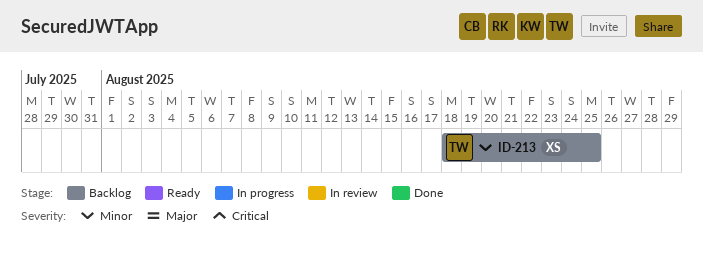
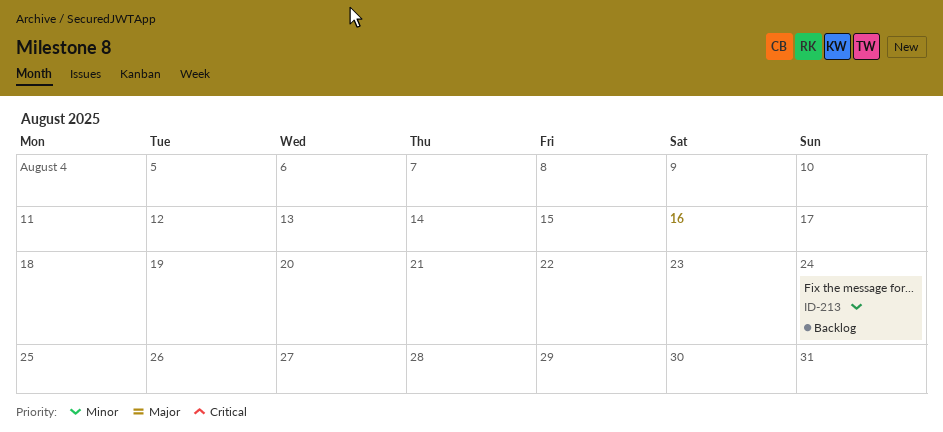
ID-213, due: Aug 25 -> Aug 24

